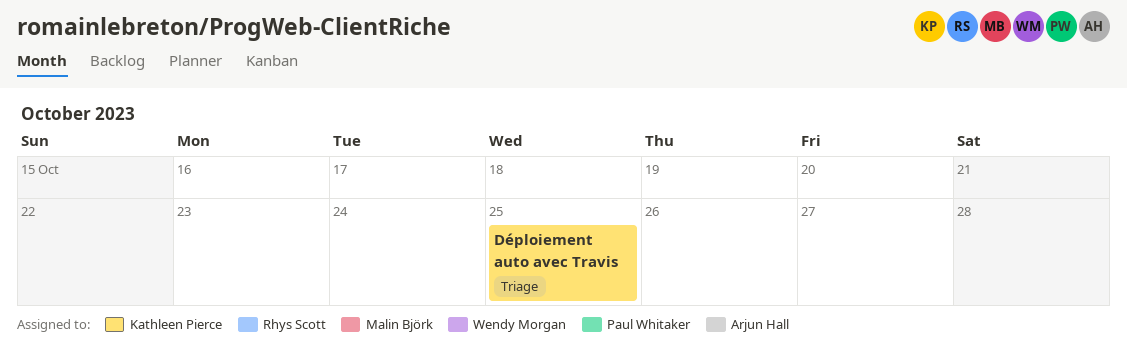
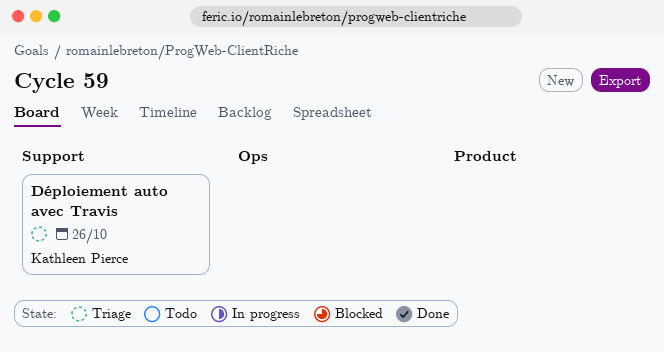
Déploiement auto avec Travis, due: Oct 25 -> Oct 26

